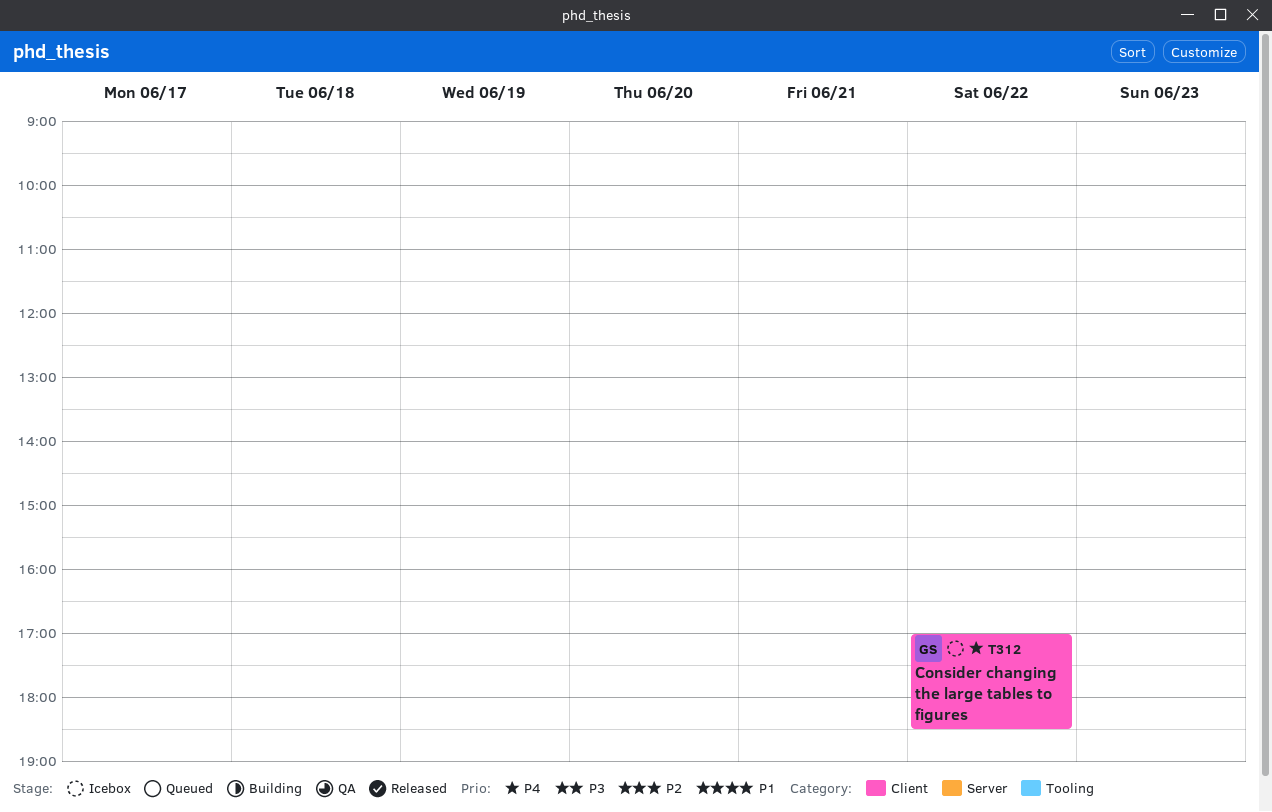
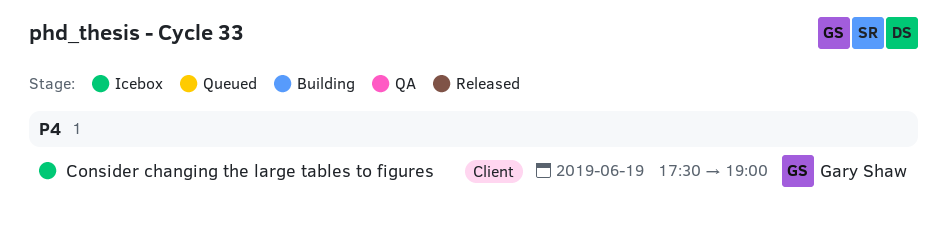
Consider changing the large tables to figures, day: Jun 22 -> Jun 19
Consider changing the large tables to figures, begins: 17:00 -> 17:30
Consider changing the large tables to figures, ends: 18:30 -> 19:00

